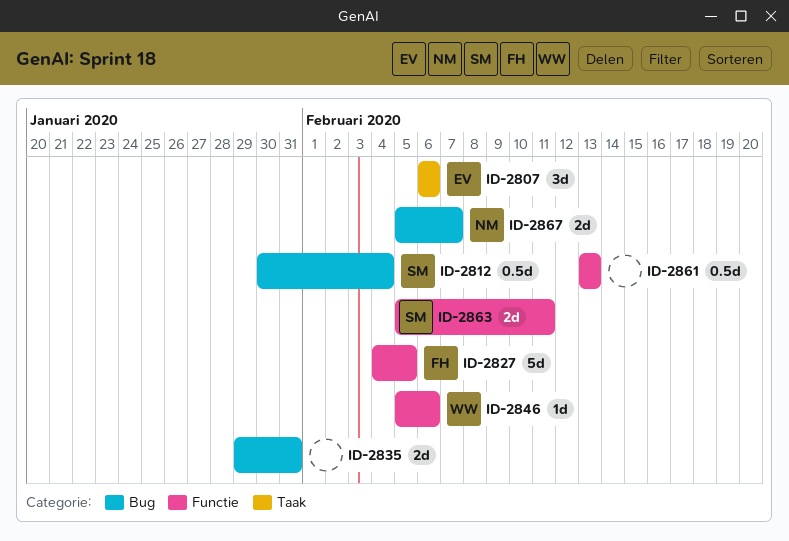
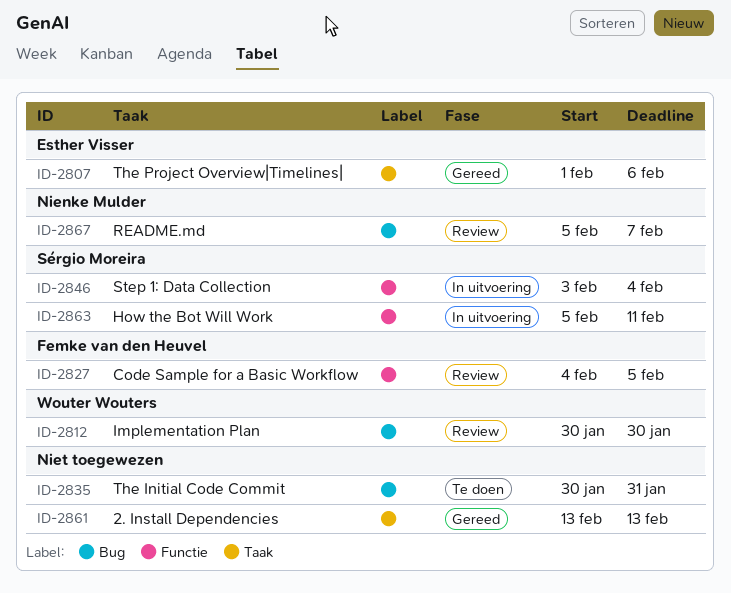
ID-2807, start: Feb 6 -> Feb 1
ID-2812, owner: Sérgio Moreira -> Wouter Wouters
ID-2812, due: Feb 4 -> Jan 30
ID-2835, start: Jan 29 -> Jan 30
ID-2846, owner: Wouter Wouters -> Sérgio Moreira
ID-2846, start: Feb 5 -> Feb 3
ID-2846, due: Feb 6 -> Feb 4
ID-2861, label: Functie -> Taak

